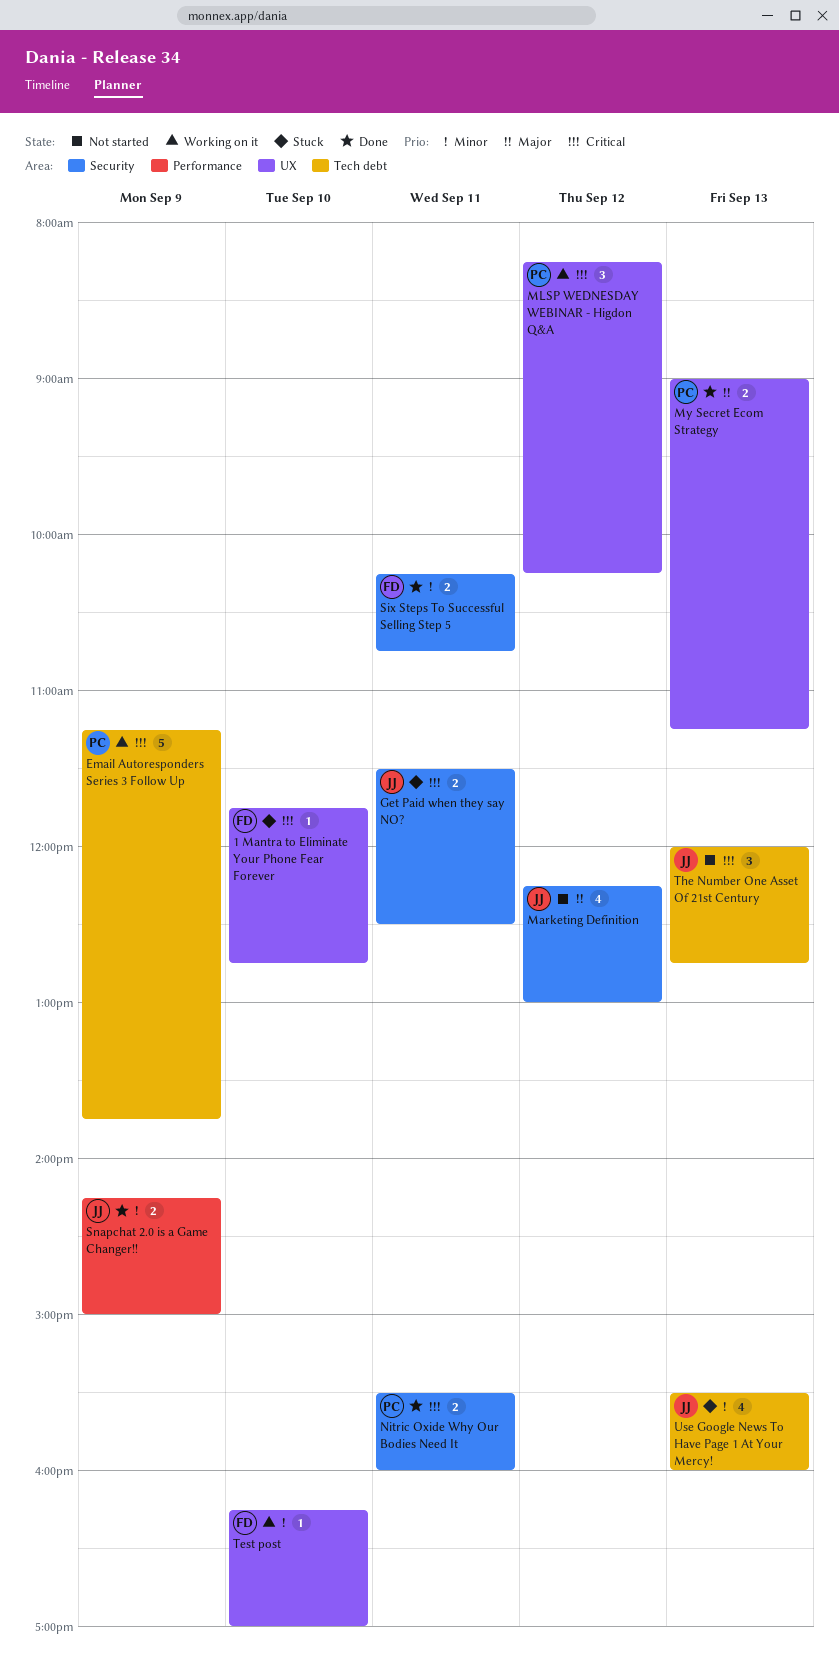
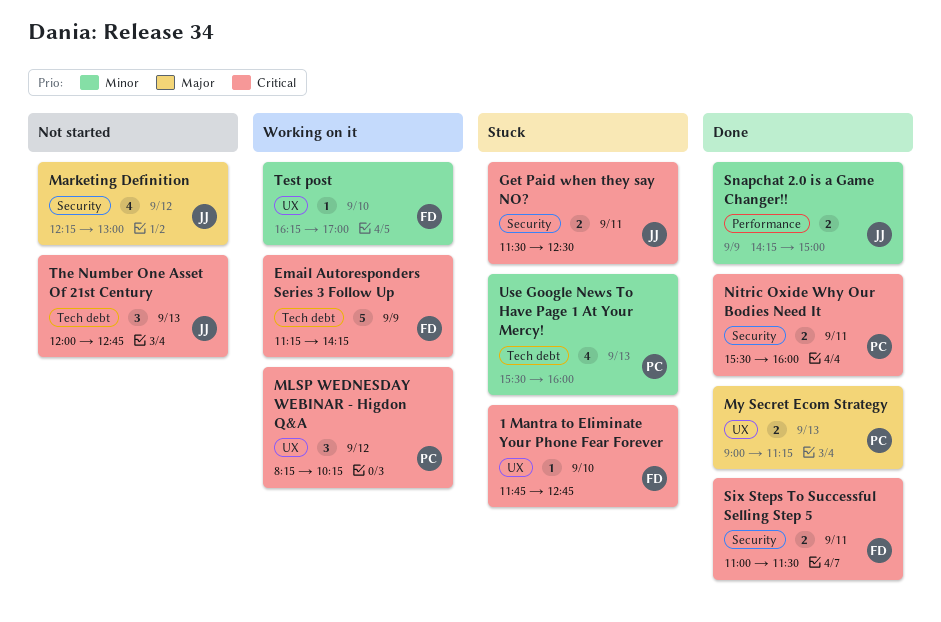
Email Autoresponders Series 3 Follow Up, owner: PC -> FD
Email Autoresponders Series 3 Follow Up, ends: 13:45 -> 14:15
Six Steps To Successful Selling Step 5, priority: Minor -> Critical
Six Steps To Successful Selling Step 5, begins: 10:15 -> 11:00
Six Steps To Successful Selling Step 5, ends: 10:45 -> 11:30
Use Google News To Have Page 1 At Your Mercy!, owner: JJ -> PC

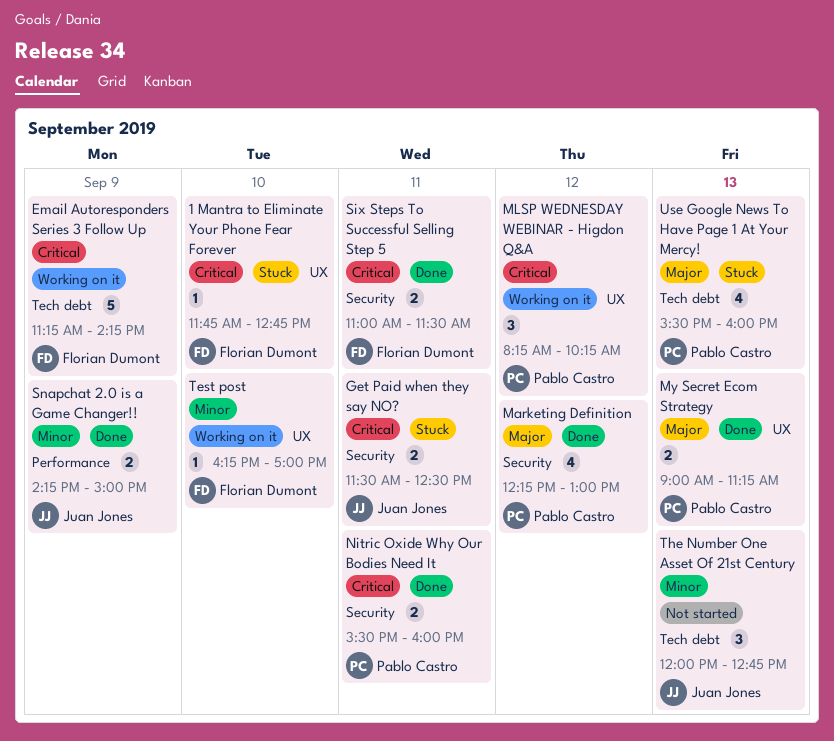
Marketing Definition, status: Not started -> Done
Marketing Definition, owner: Juan Jones -> Pablo Castro
The Number One Asset Of 21st Century, priority: Critical -> Minor
Use Google News To Have Page 1 At Your Mercy!, priority: Minor -> Major

